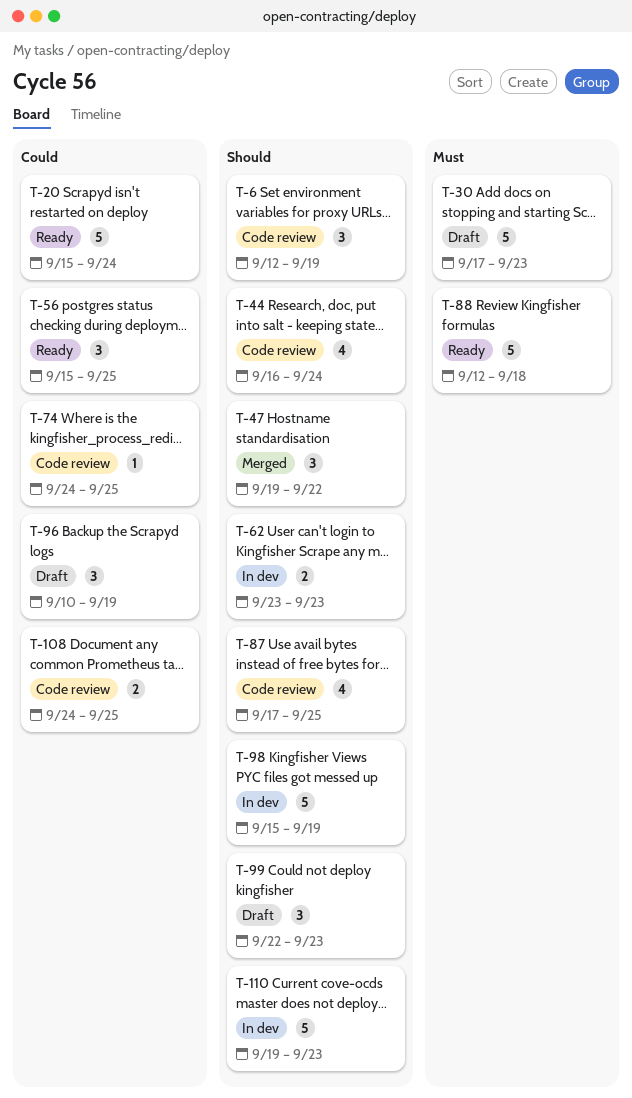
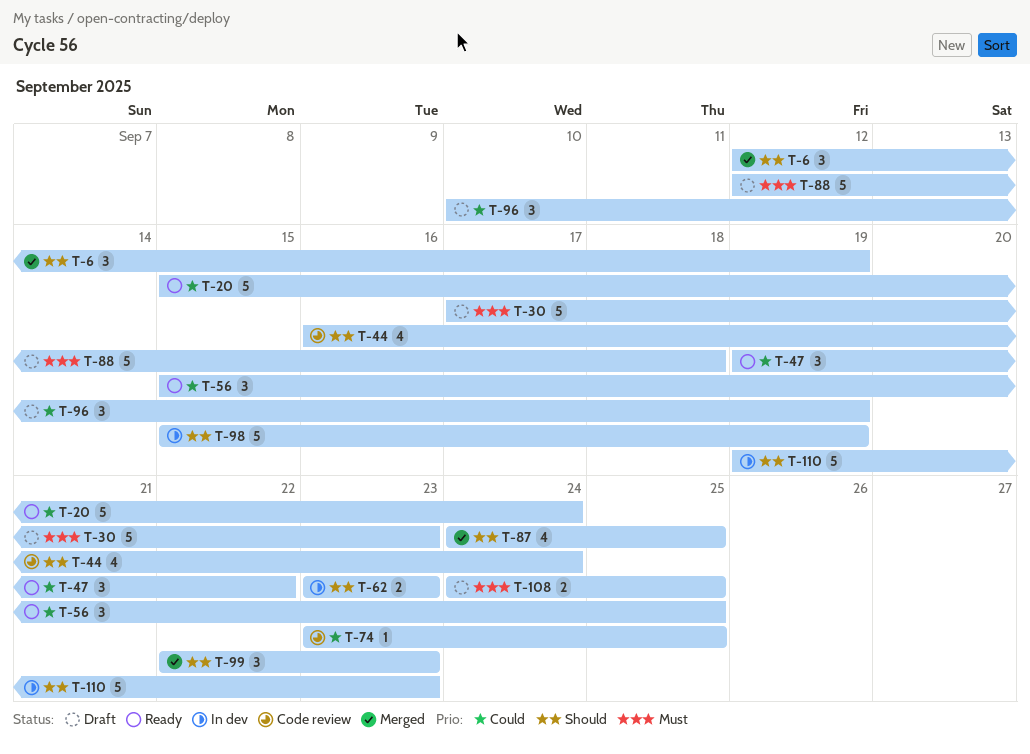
T-6, status: Code review -> Merged
T-47, status: Merged -> Ready
T-47, priority: Should -> Could
T-74, start: Sep 24 -> Sep 23
T-87, status: Code review -> Merged
T-87, start: Sep 17 -> Sep 24
T-88, status: Ready -> Draft
T-99, status: Draft -> Merged
T-108, status: Code review -> Draft
T-108, priority: Could -> Must

